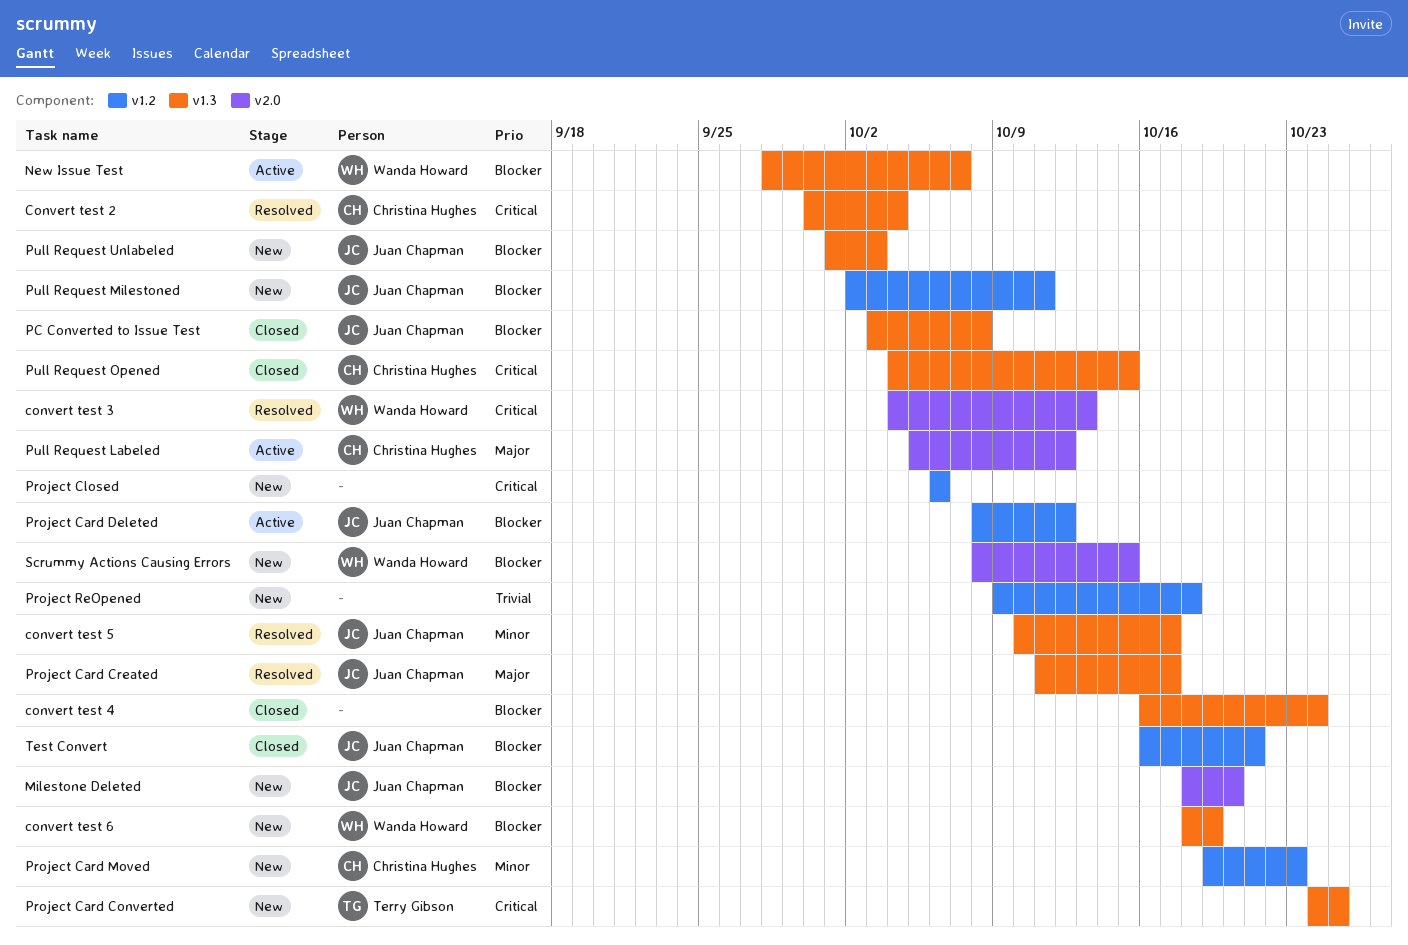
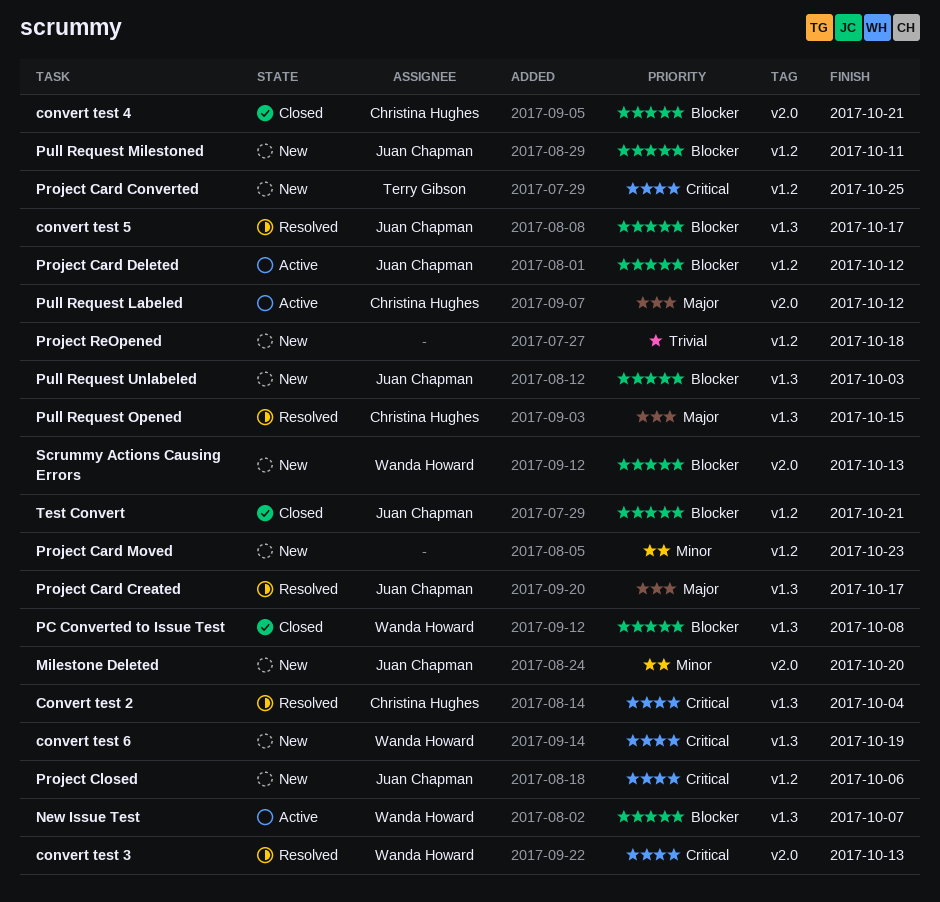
convert test 4, owner: none -> Christina Hughes
convert test 4, label: v1.3 -> v2.0
convert test 4, due: Oct 24 -> Oct 21
convert test 5, priority: Minor -> Blocker
convert test 6, priority: Blocker -> Critical
Milestone Deleted, priority: Blocker -> Minor
PC Converted to Issue Test, owner: Juan Chapman -> Wanda Howard
Project Card Converted, label: v1.3 -> v1.2
Project Card Moved, owner: Christina Hughes -> none
Project Closed, owner: none -> Juan Chapman
Pull Request Opened, status: Closed -> Resolved
Pull Request Opened, priority: Critical -> Major
Scrummy Actions Causing Errors, due: Oct 15 -> Oct 13

